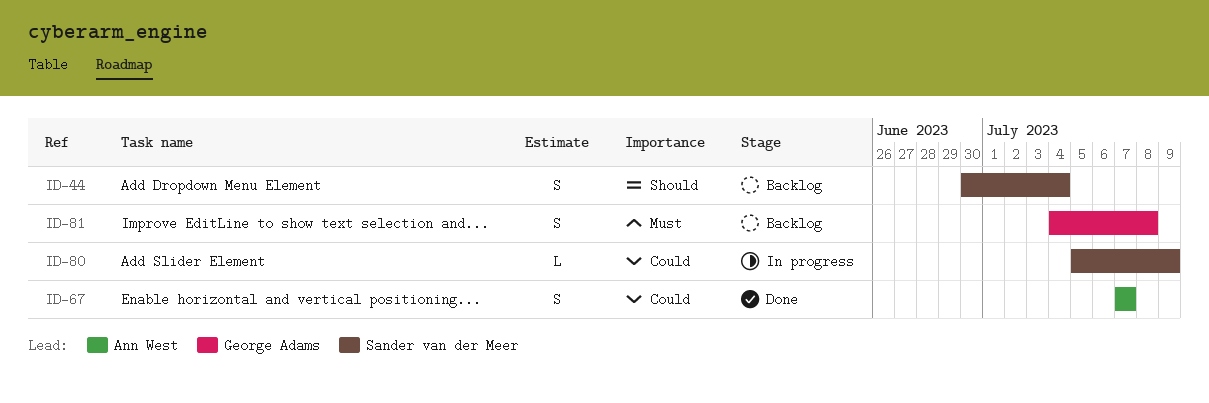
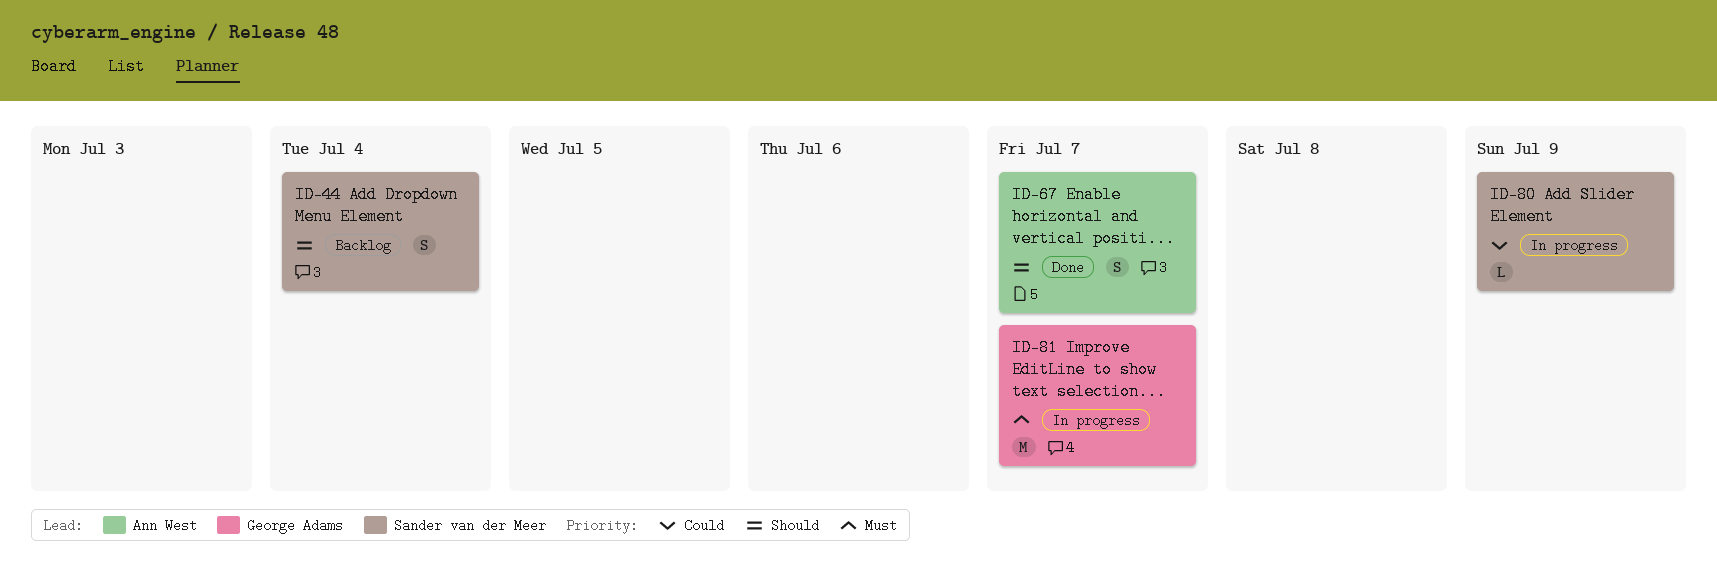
ID-67, priority: Could -> Should
ID-81, status: Backlog -> In progress
ID-81, estimate: S -> M
ID-81, due: Jul 8 -> Jul 7

